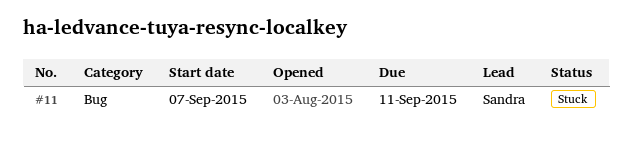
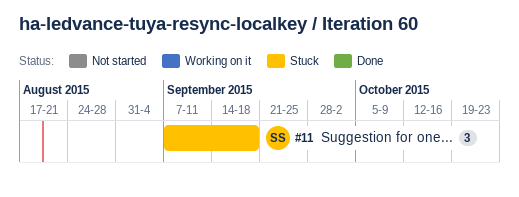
#11, due: Sep 11 -> Sep 18

